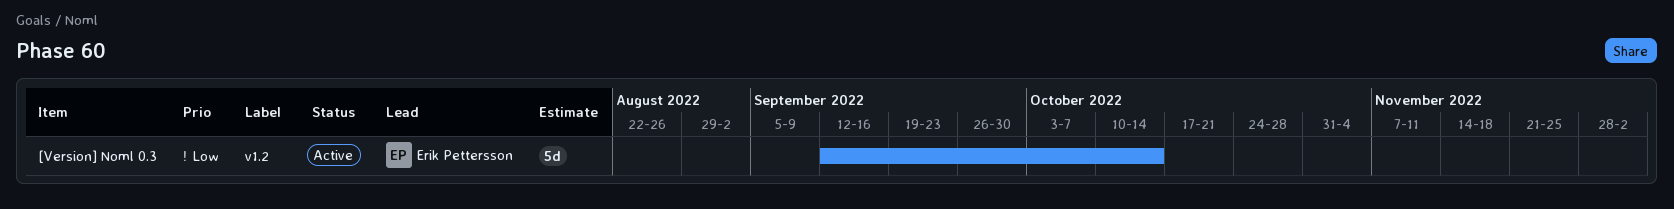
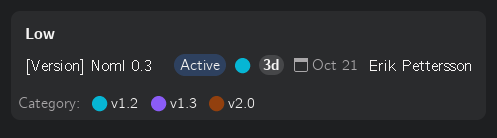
[Version] Noml 0.3, estimate: 5d -> 3d
[Version] Noml 0.3, due: Oct 14 -> Oct 21

